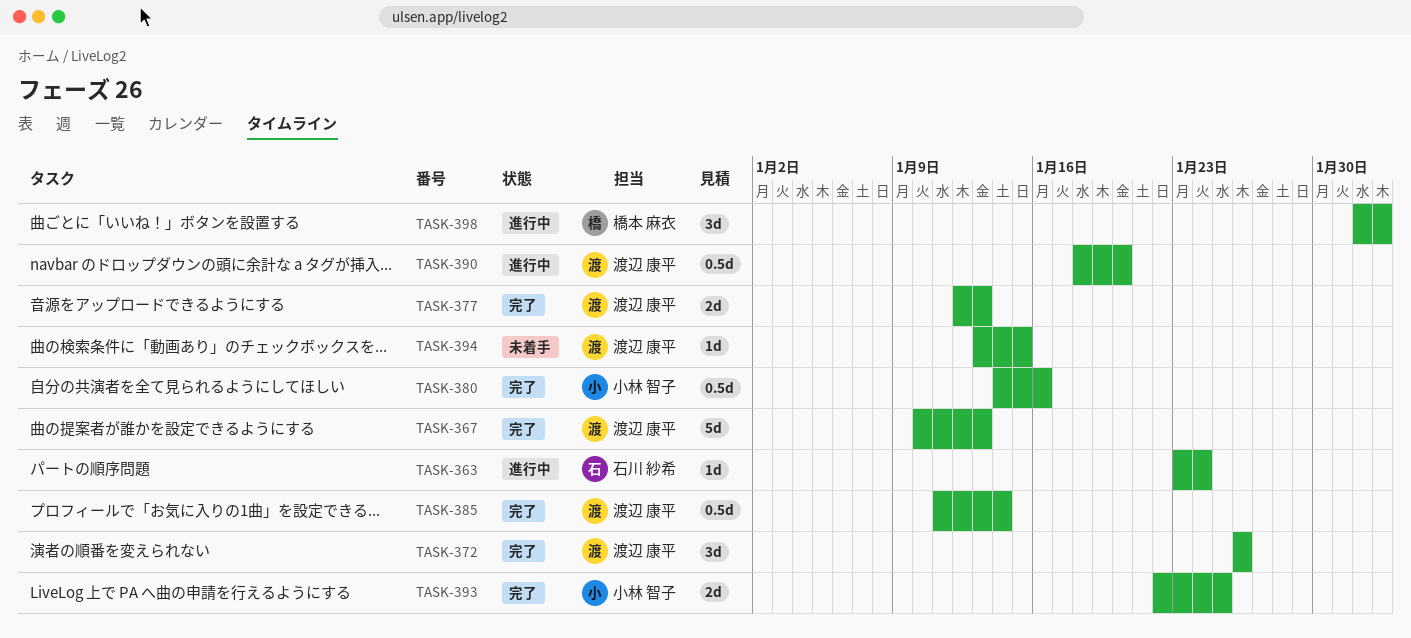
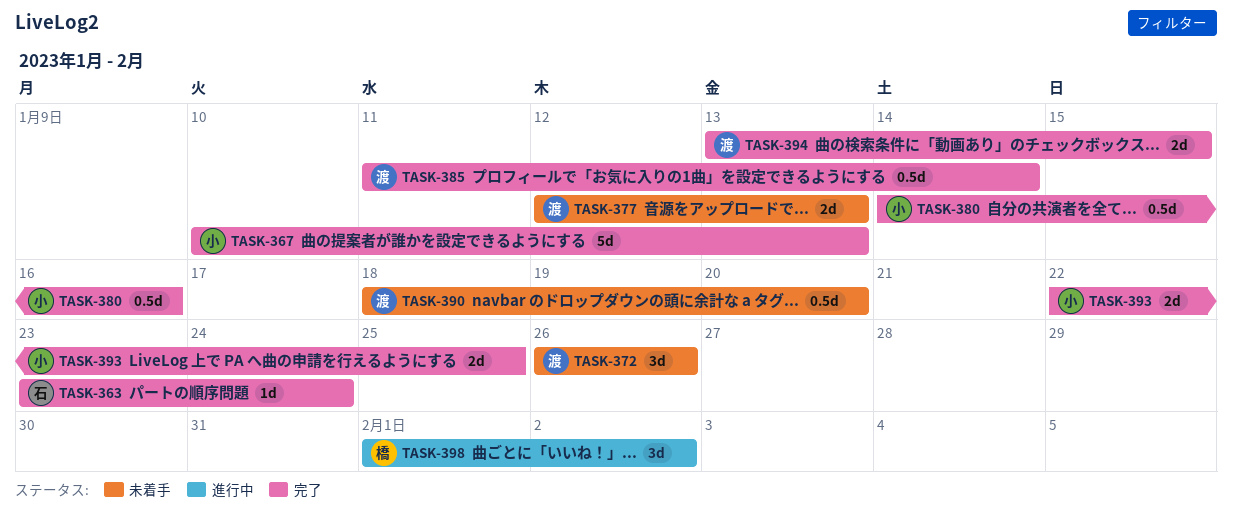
TASK-363, status: 進行中 -> 完了
TASK-367, owner: 渡辺 康平 -> 小林 智子
TASK-372, status: 完了 -> 未着手
TASK-377, status: 完了 -> 未着手
TASK-390, status: 進行中 -> 未着手
TASK-394, status: 未着手 -> 完了
TASK-394, estimate: 1d -> 2d

